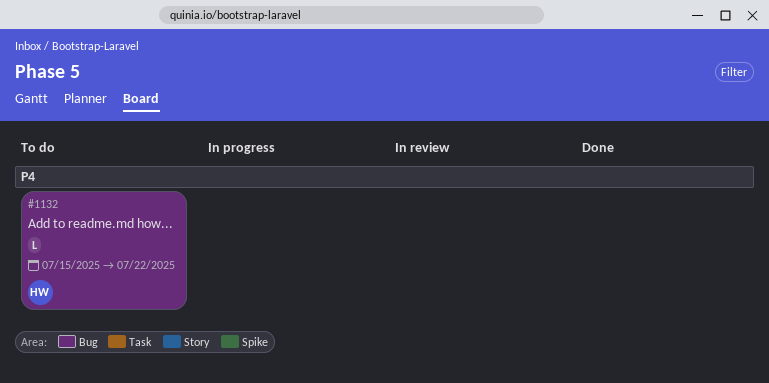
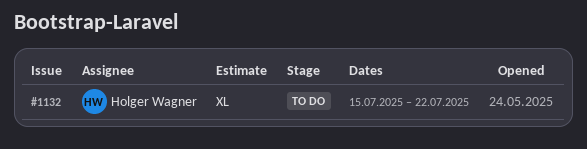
#1132, estimate: L -> XL

